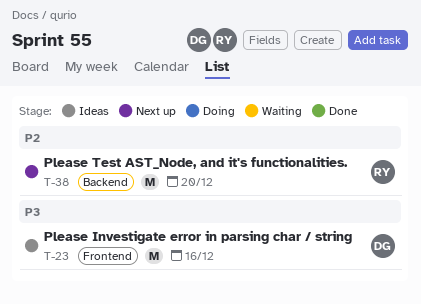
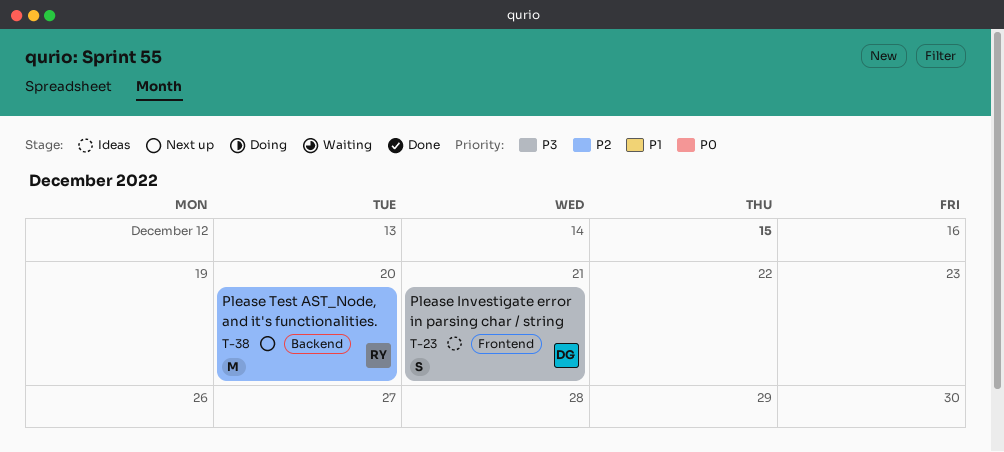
T-23, estimate: M -> S
T-23, due: Dec 16 -> Dec 21

